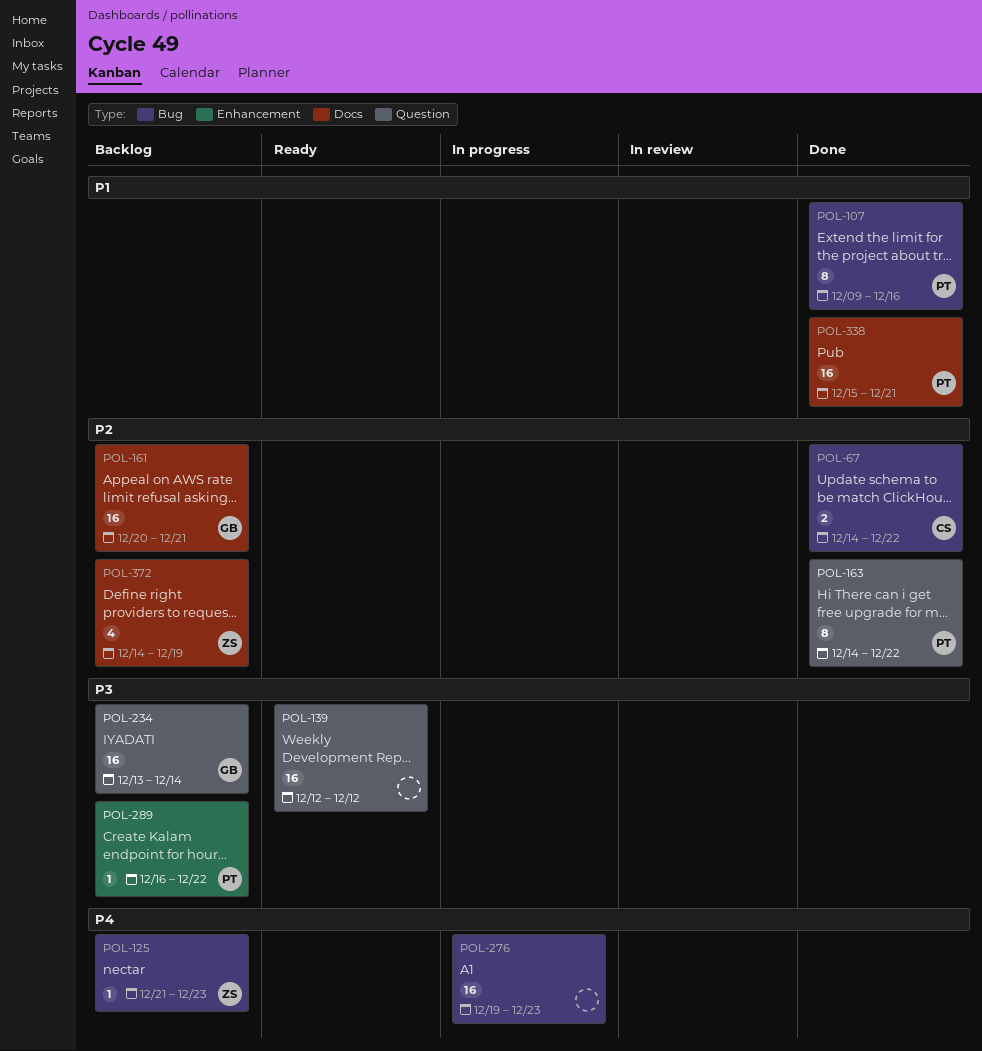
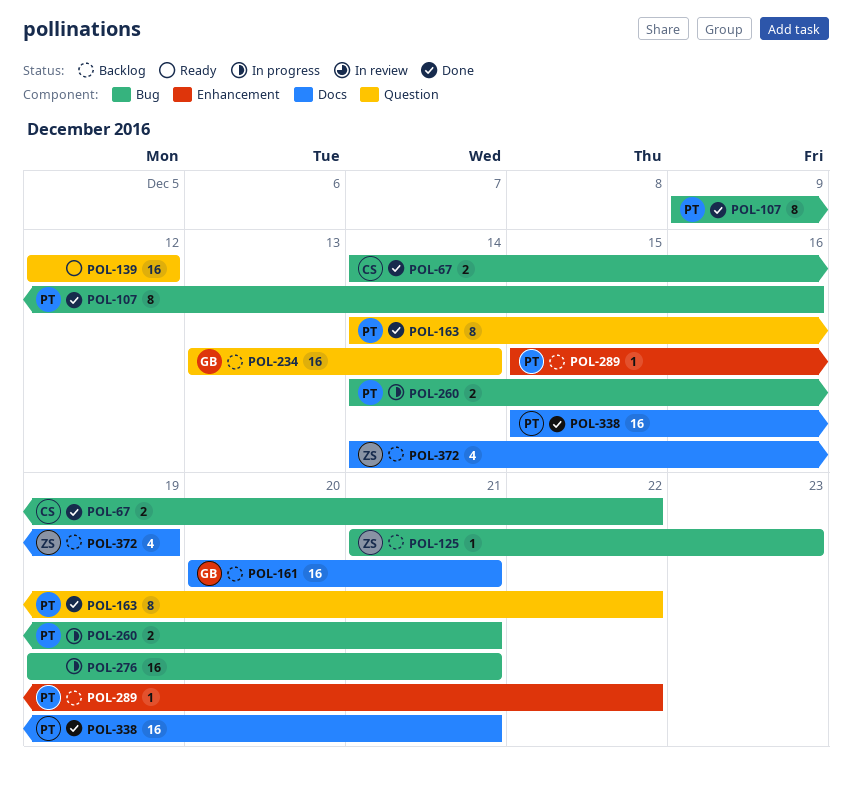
POL-260: none -> present
POL-276, due: Dec 23 -> Dec 21
POL-289, start: Dec 16 -> Dec 15

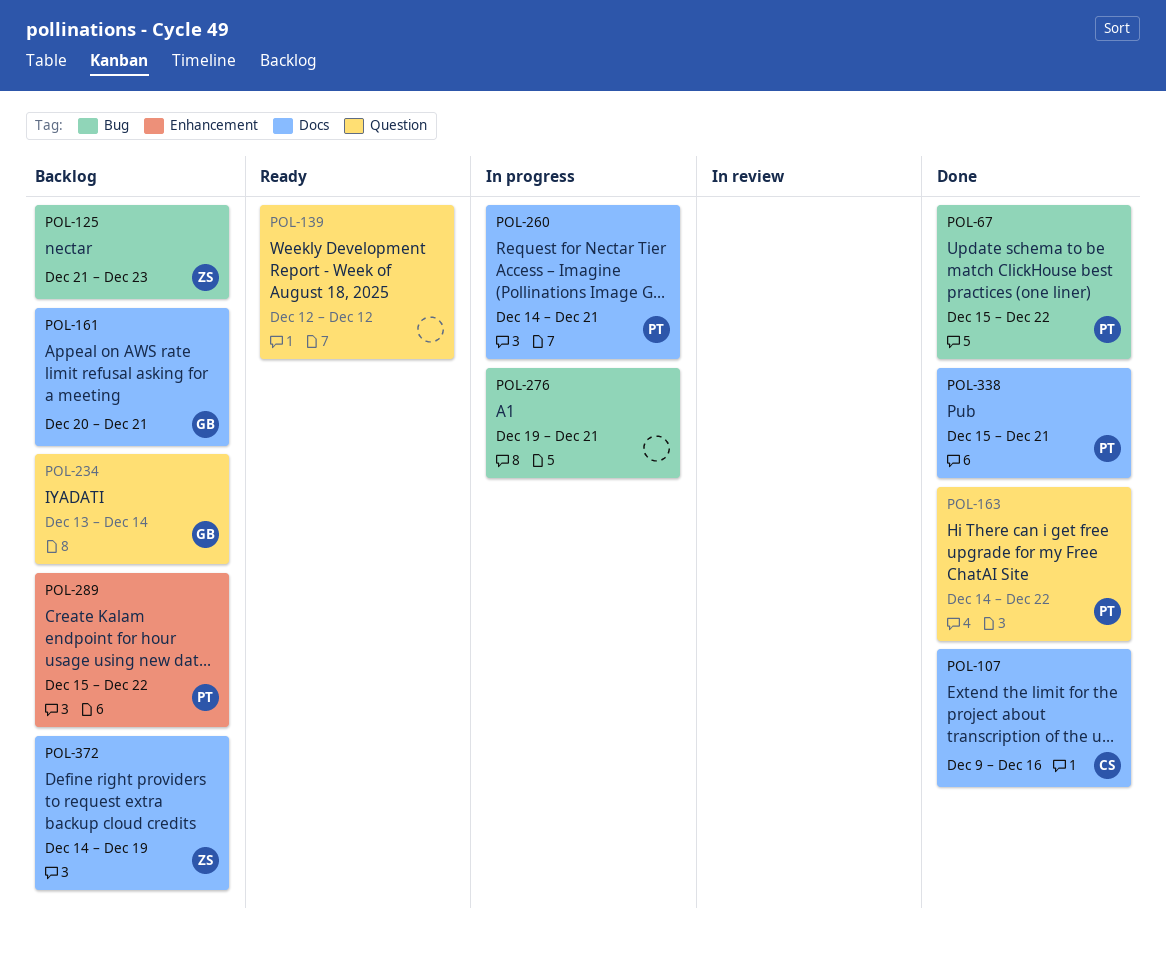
POL-67, owner: CS -> PT
POL-67, start: Dec 14 -> Dec 15
POL-107, owner: PT -> CS
POL-107, label: Bug -> Docs
POL-260, label: Bug -> Docs

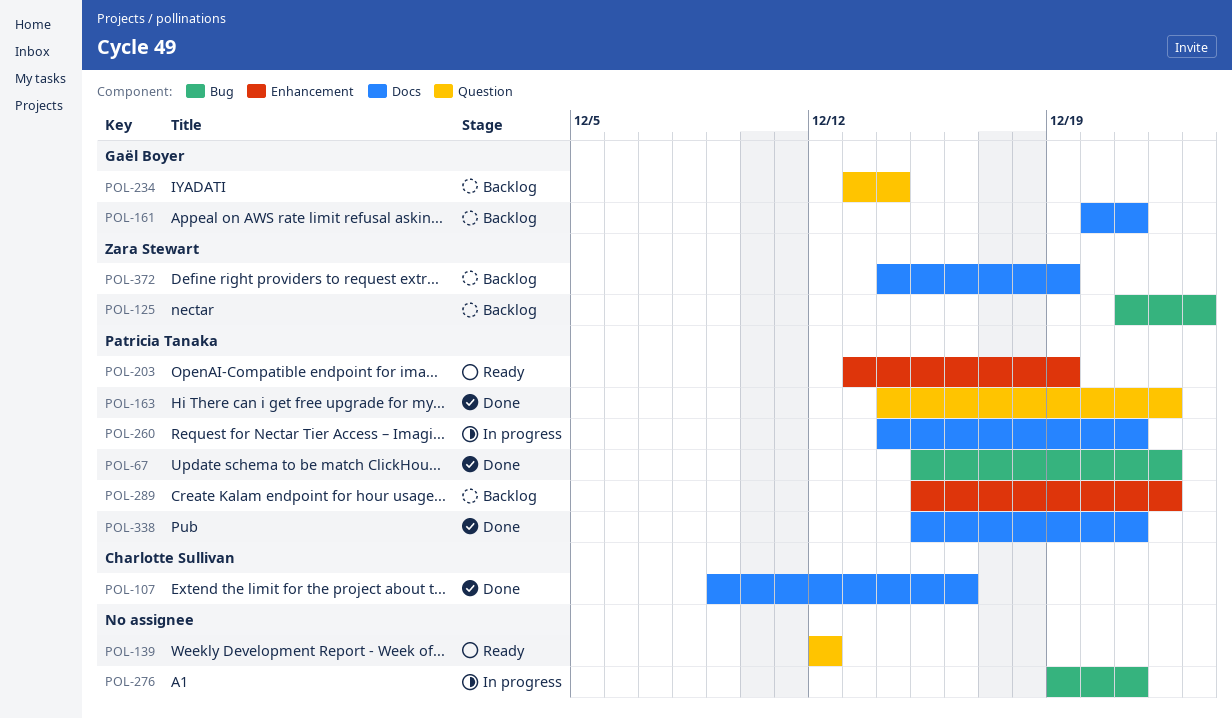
POL-203: none -> present

